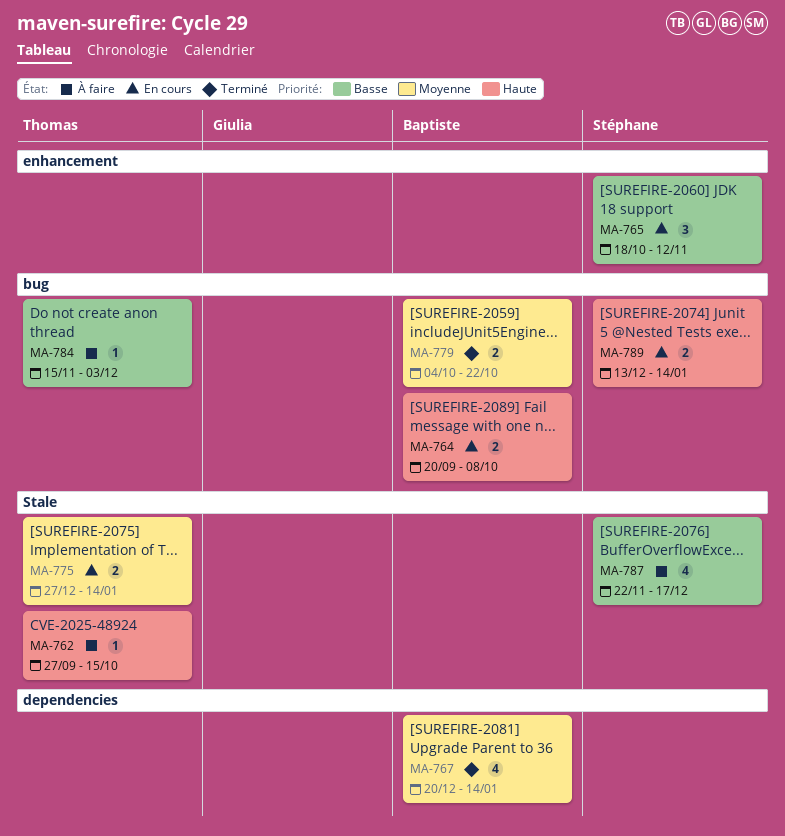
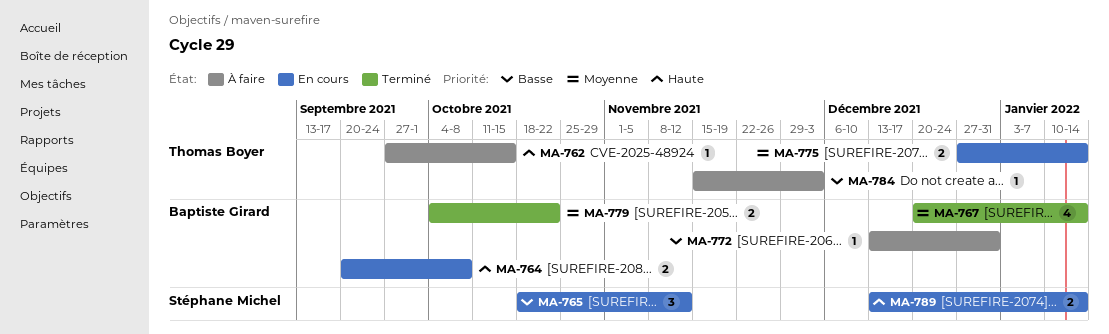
MA-772: none -> present
MA-787: present -> none

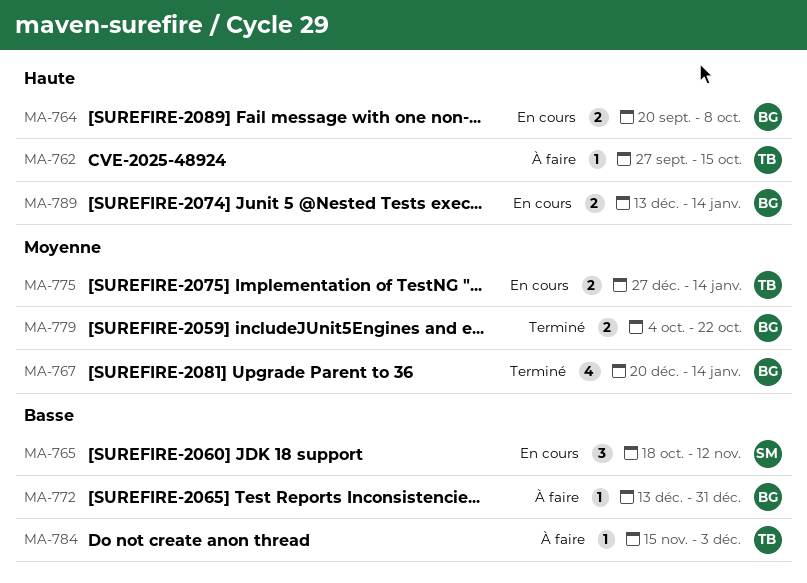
MA-789, owner: Stéphane Michel -> Baptiste Girard

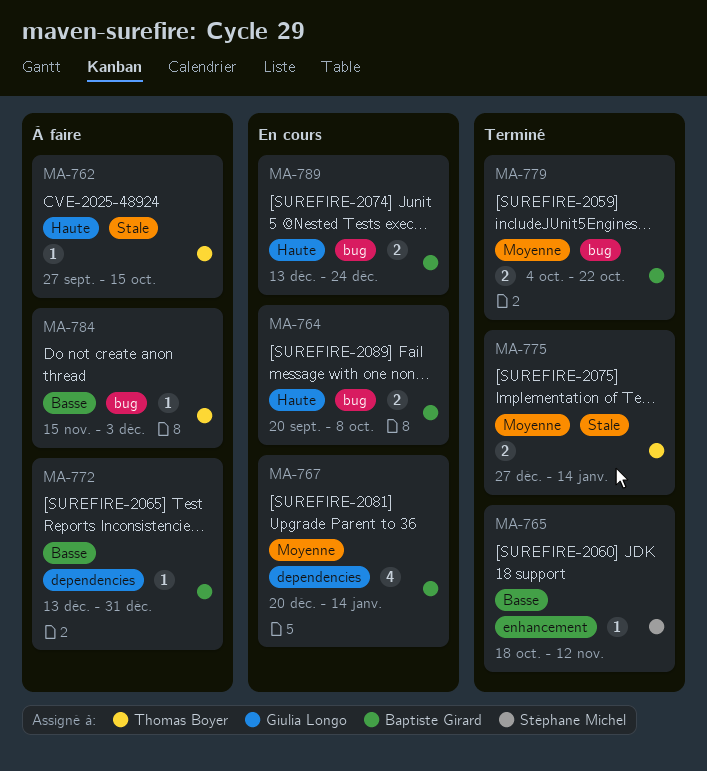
MA-765, status: En cours -> Terminé
MA-765, estimate: 3 -> 1
MA-767, status: Terminé -> En cours
MA-775, status: En cours -> Terminé
MA-789, due: Jan 14 -> Dec 24

